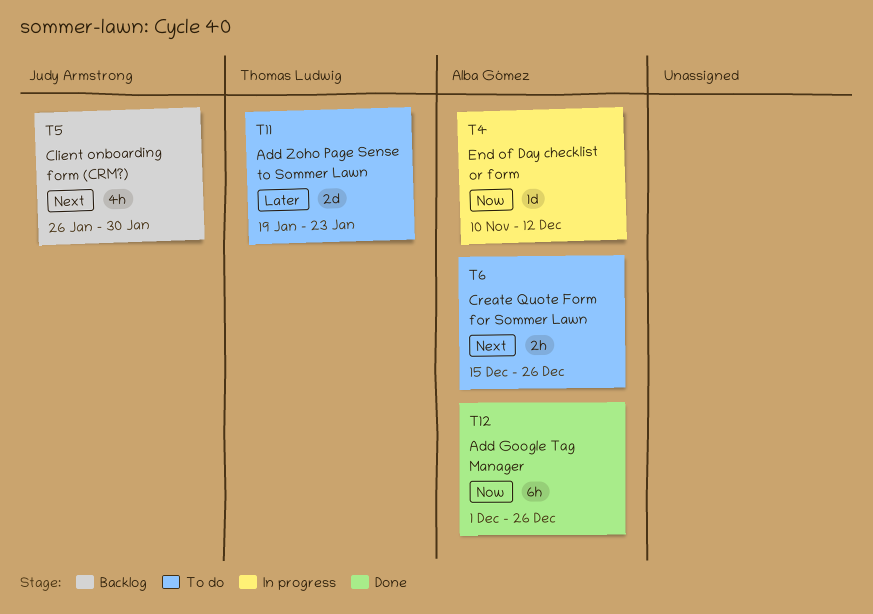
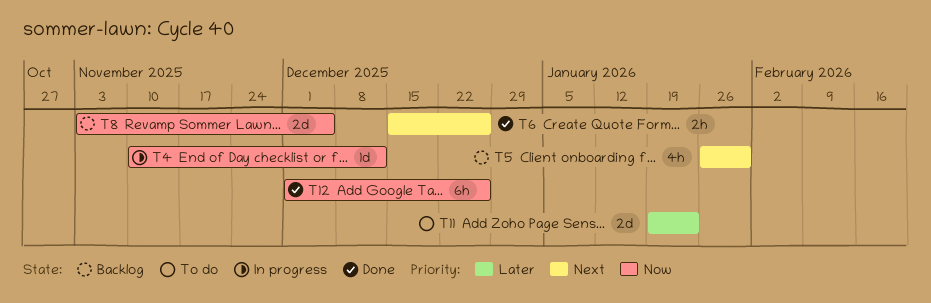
T6, status: To do -> Done
T8: none -> present

